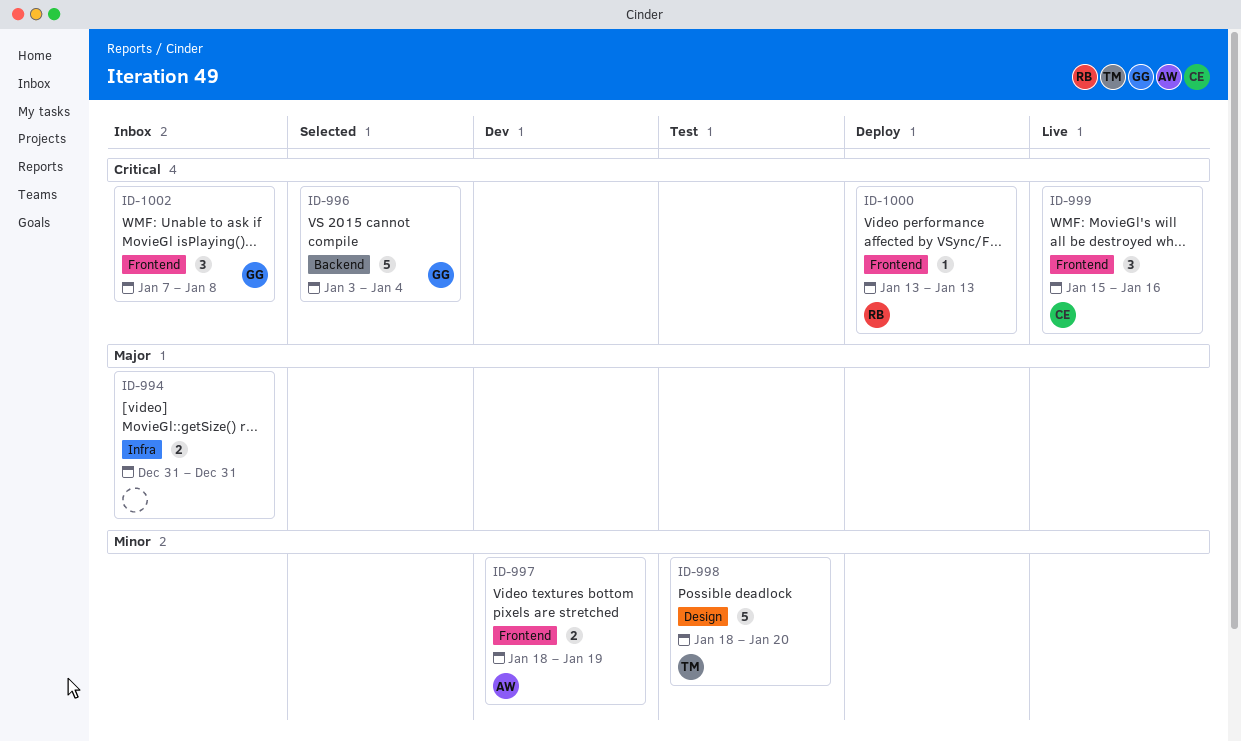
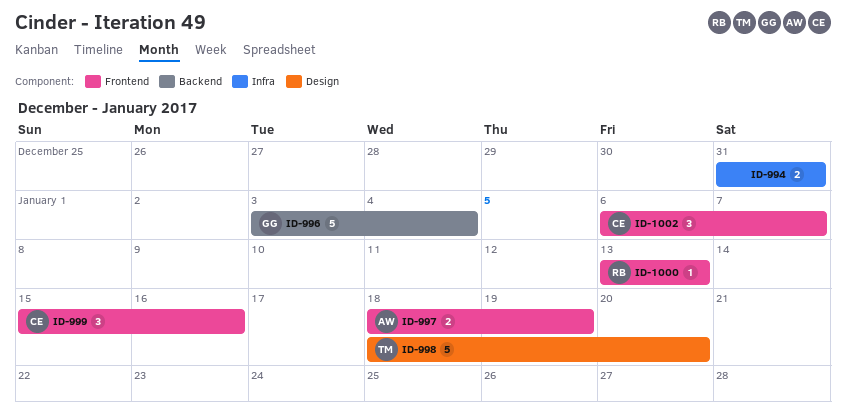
ID-1002, owner: GG -> CE
ID-1002, start: Jan 7 -> Jan 6
ID-1002, due: Jan 8 -> Jan 7

